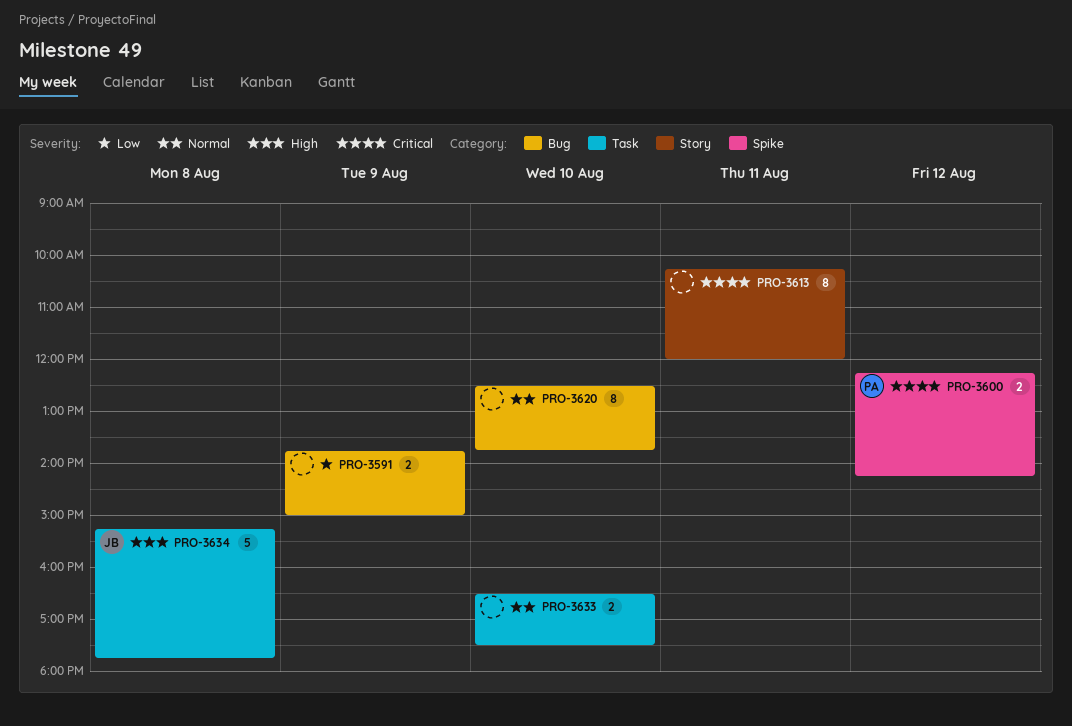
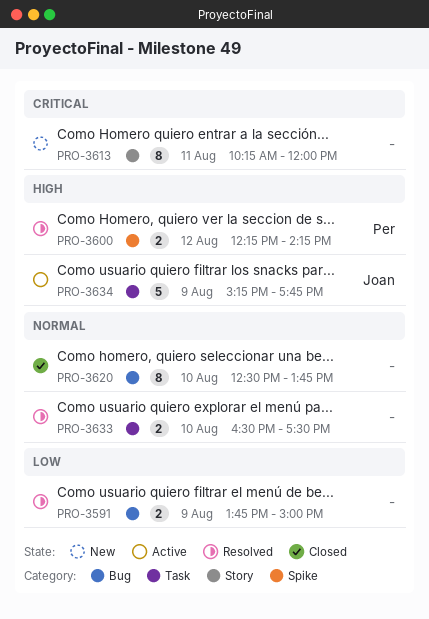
PRO-3600, priority: Critical -> High
PRO-3634, day: Aug 8 -> Aug 9

